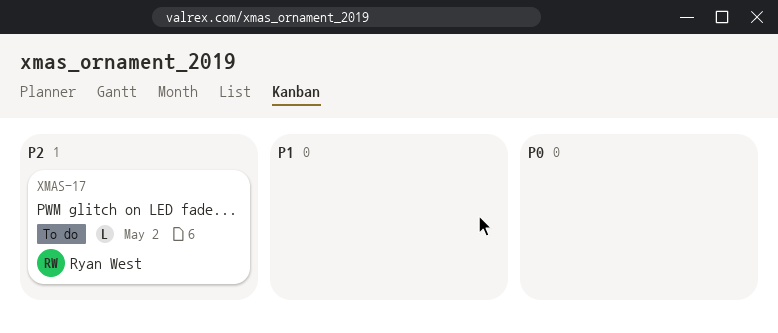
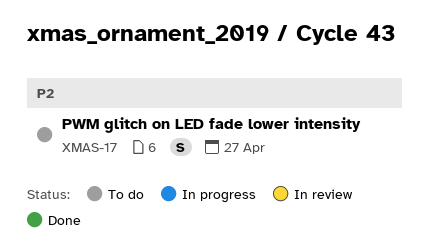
XMAS-17, estimate: L -> S
XMAS-17, due: May 2 -> Apr 27

